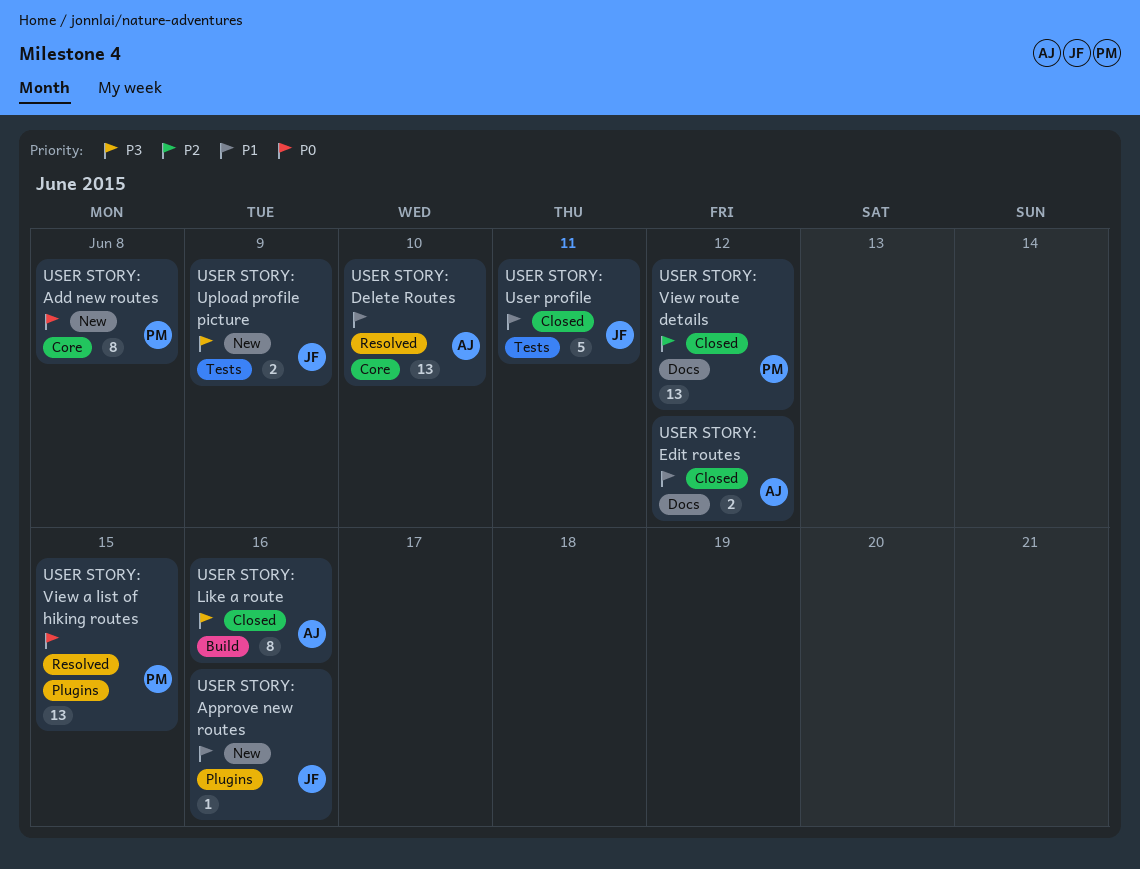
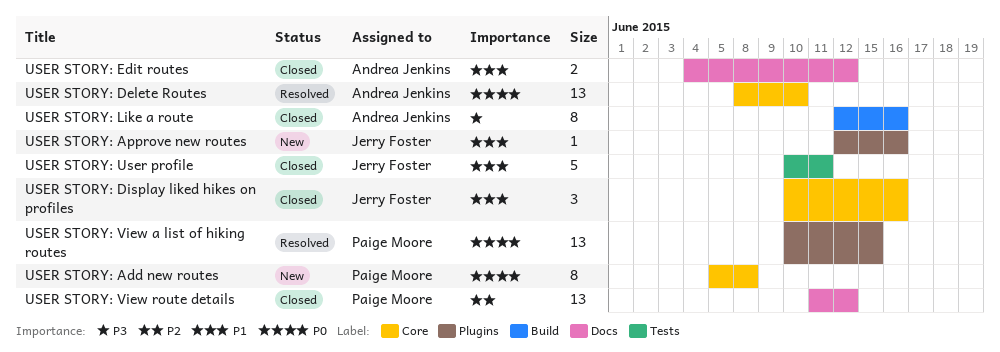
USER STORY: Delete Routes, priority: P1 -> P0
USER STORY: Display liked hikes on profiles: none -> present
USER STORY: Upload profile picture: present -> none

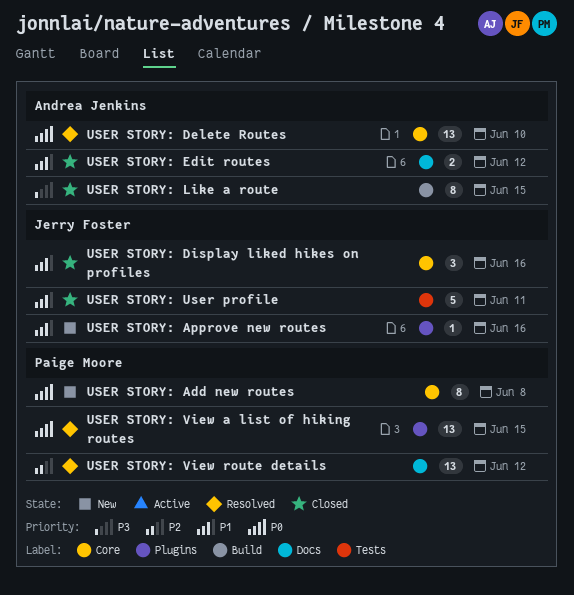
USER STORY: Like a route, due: Jun 16 -> Jun 15
USER STORY: View route details, status: Closed -> Resolved

